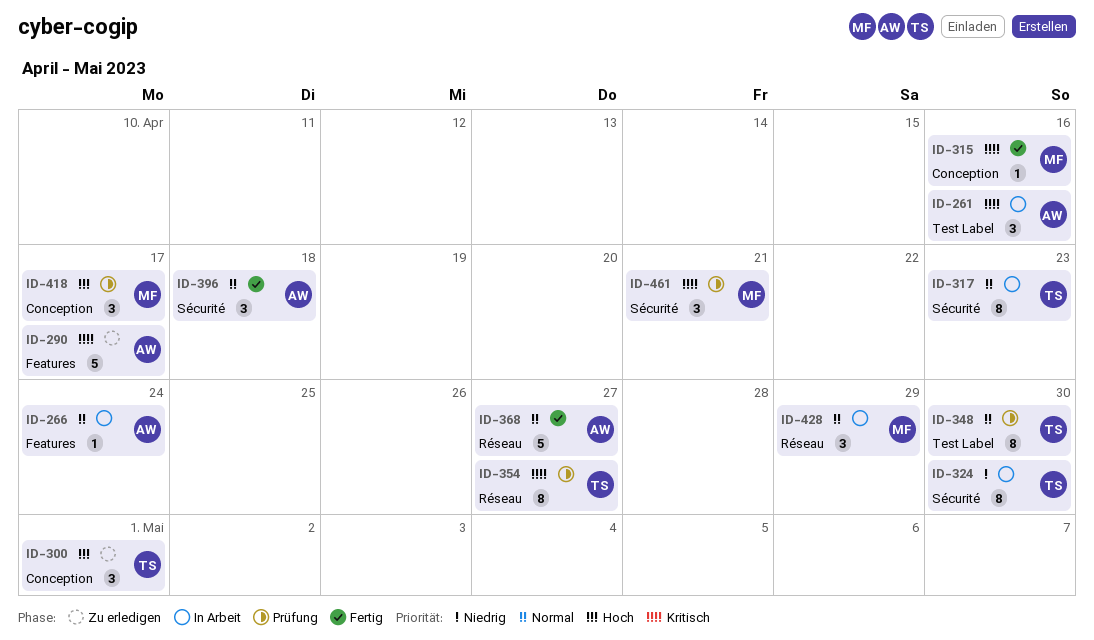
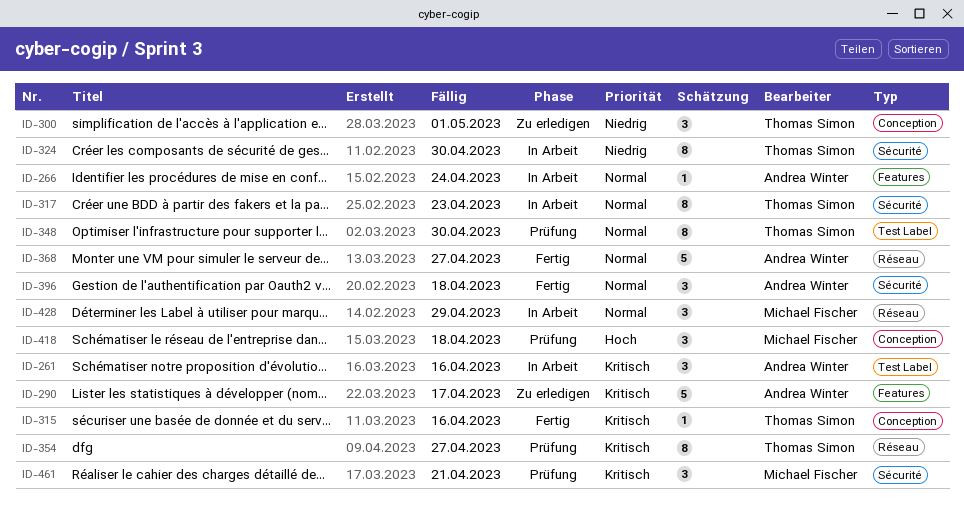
ID-300, priority: Hoch -> Niedrig
ID-315, owner: Michael Fischer -> Thomas Simon
ID-418, due: Apr 17 -> Apr 18

